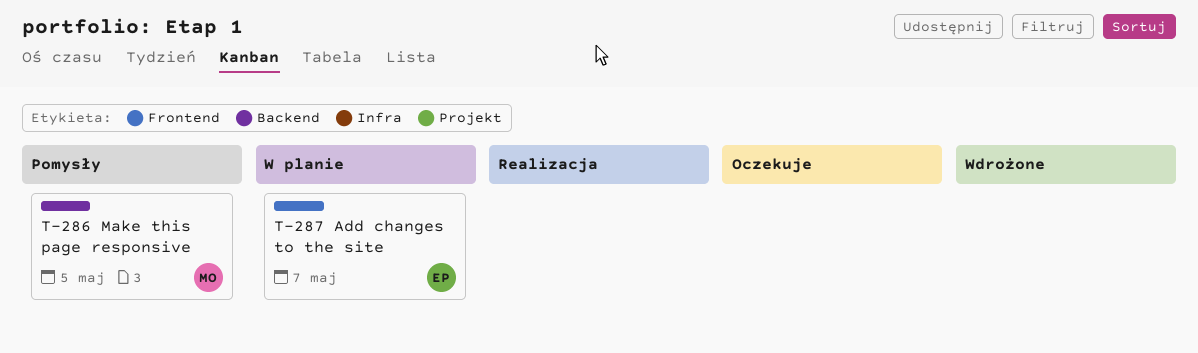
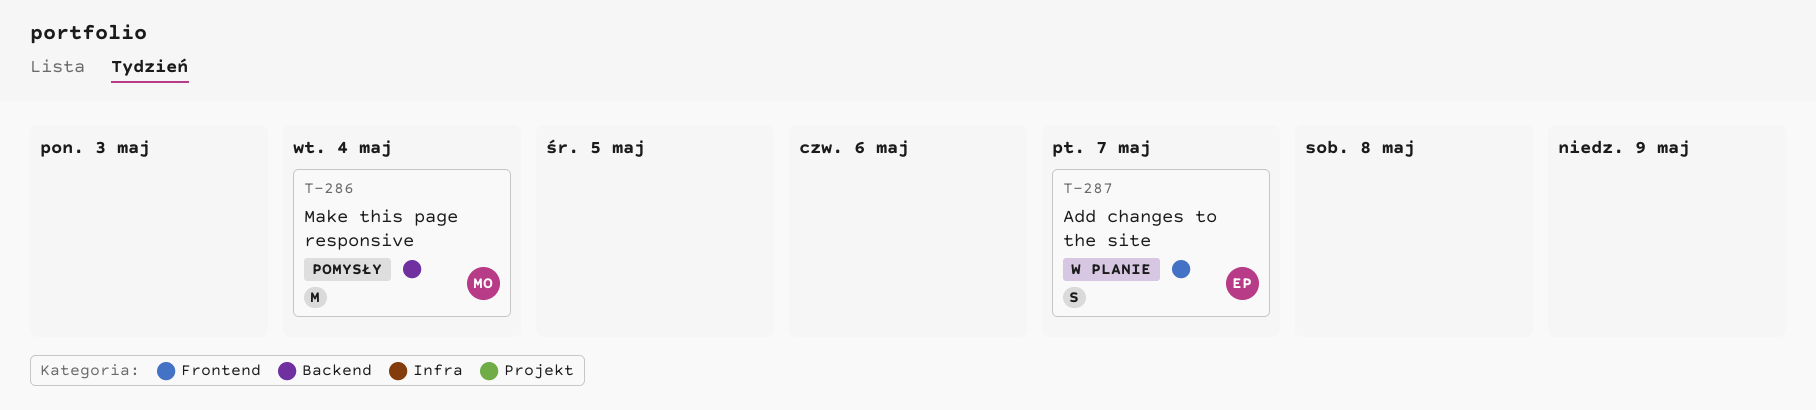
T-286, due: May 5 -> May 4

